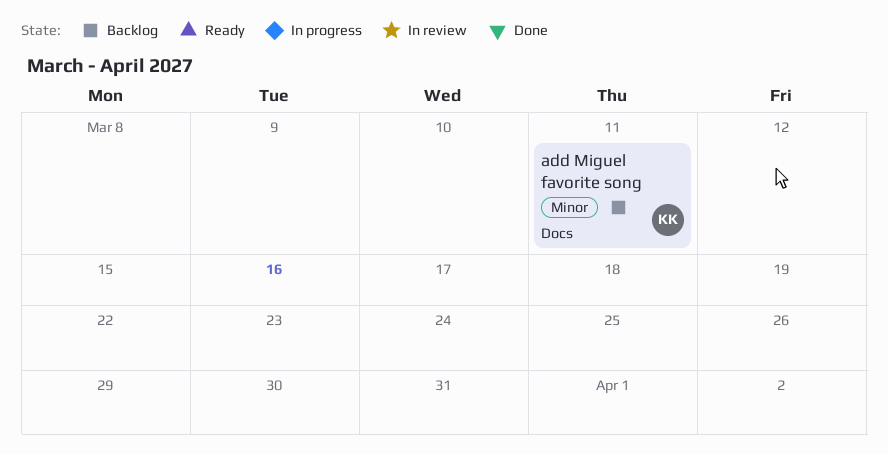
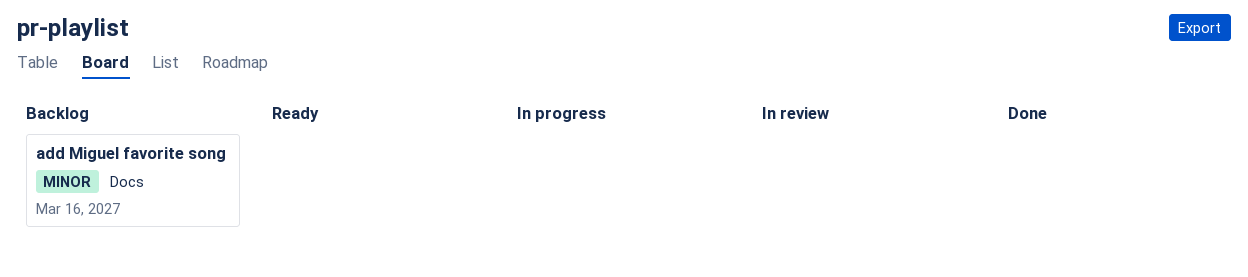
add Miguel favorite song, due: Mar 11 -> Mar 16

